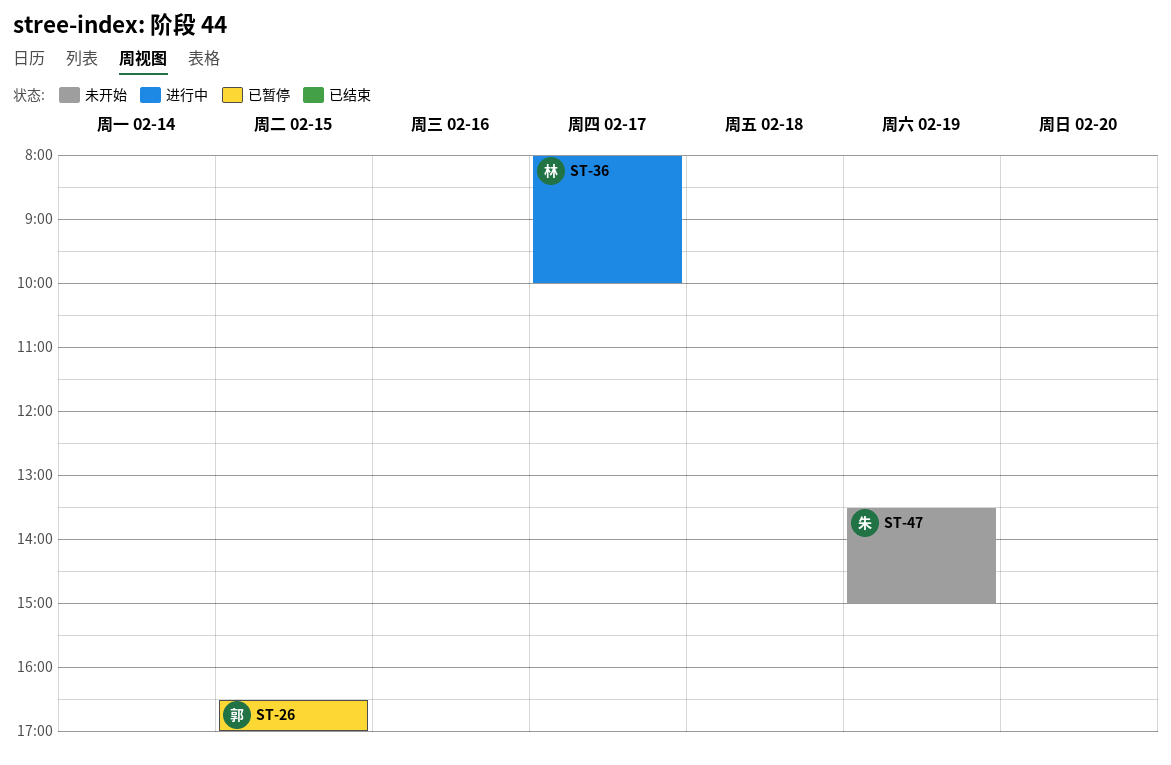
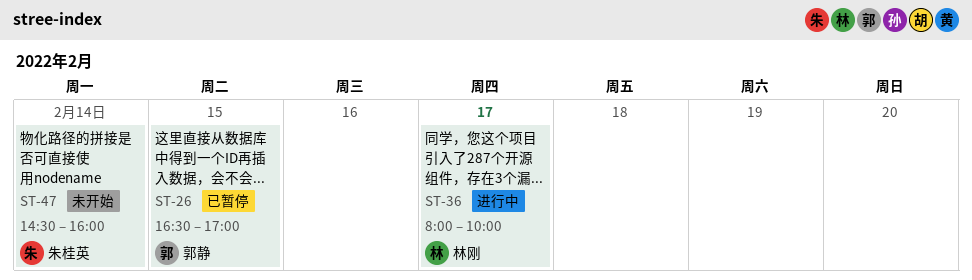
ST-47, day: Feb 19 -> Feb 14
ST-47, begins: 13:30 -> 14:30
ST-47, ends: 15:00 -> 16:00

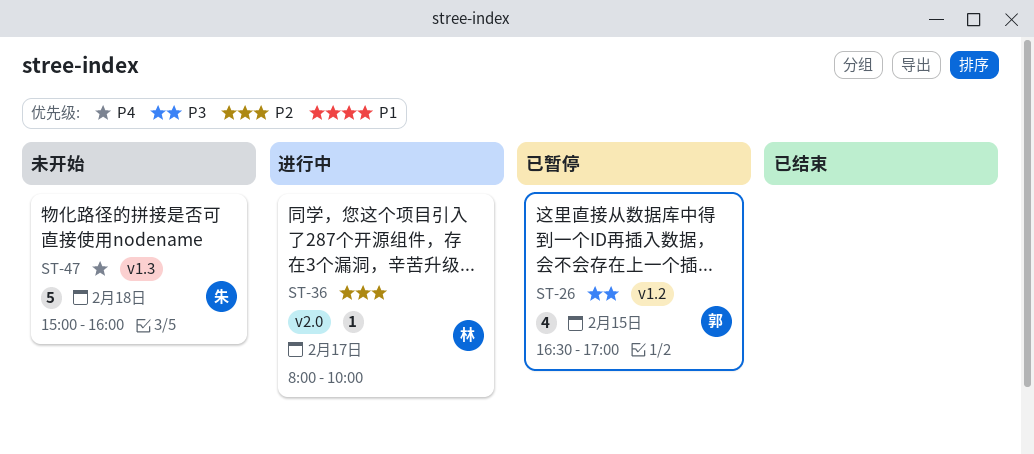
ST-47, day: Feb 14 -> Feb 18
ST-47, begins: 14:30 -> 15:00

